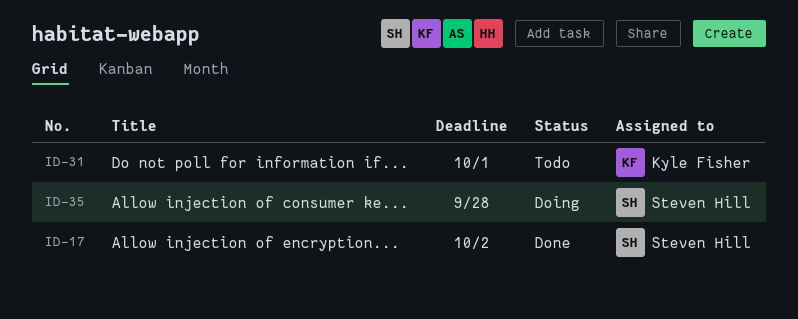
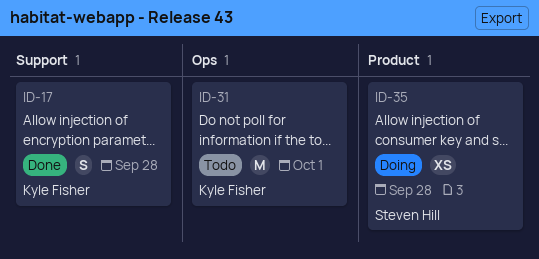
ID-17, owner: Steven Hill -> Kyle Fisher
ID-17, due: Oct 2 -> Sep 28

